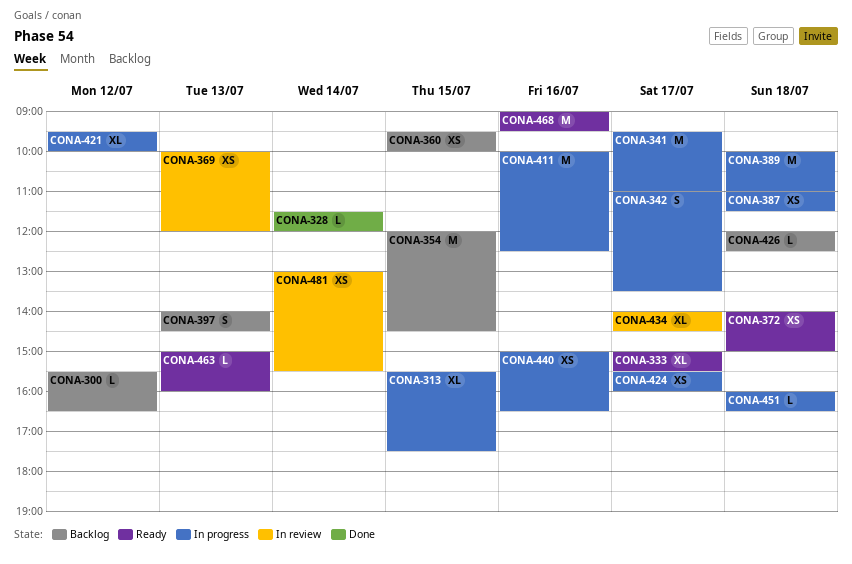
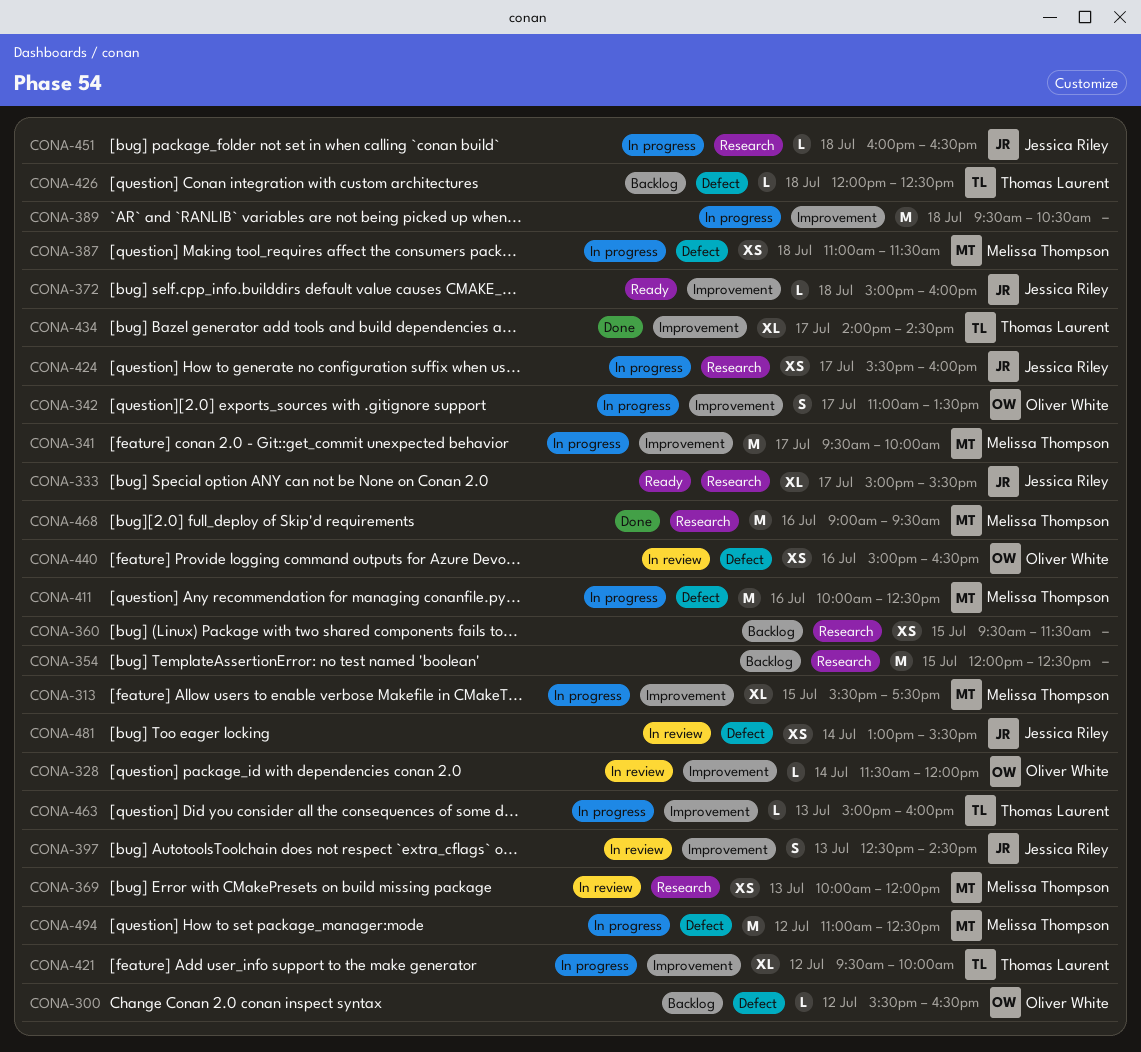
CONA-328, status: Done -> In review
CONA-341, ends: 11:00 -> 10:00
CONA-354, ends: 14:30 -> 12:30
CONA-360, ends: 10:00 -> 11:30
CONA-372, estimate: XS -> L
CONA-372, begins: 14:00 -> 15:00
CONA-372, ends: 15:00 -> 16:00
CONA-389, begins: 10:00 -> 09:30
CONA-389, ends: 11:00 -> 10:30
CONA-397, status: Backlog -> In review
CONA-397, begins: 14:00 -> 12:30
CONA-434, status: In review -> Done
CONA-440, status: In progress -> In review
CONA-463, status: Ready -> In progress
CONA-468, status: Ready -> Done
CONA-494: none -> present

